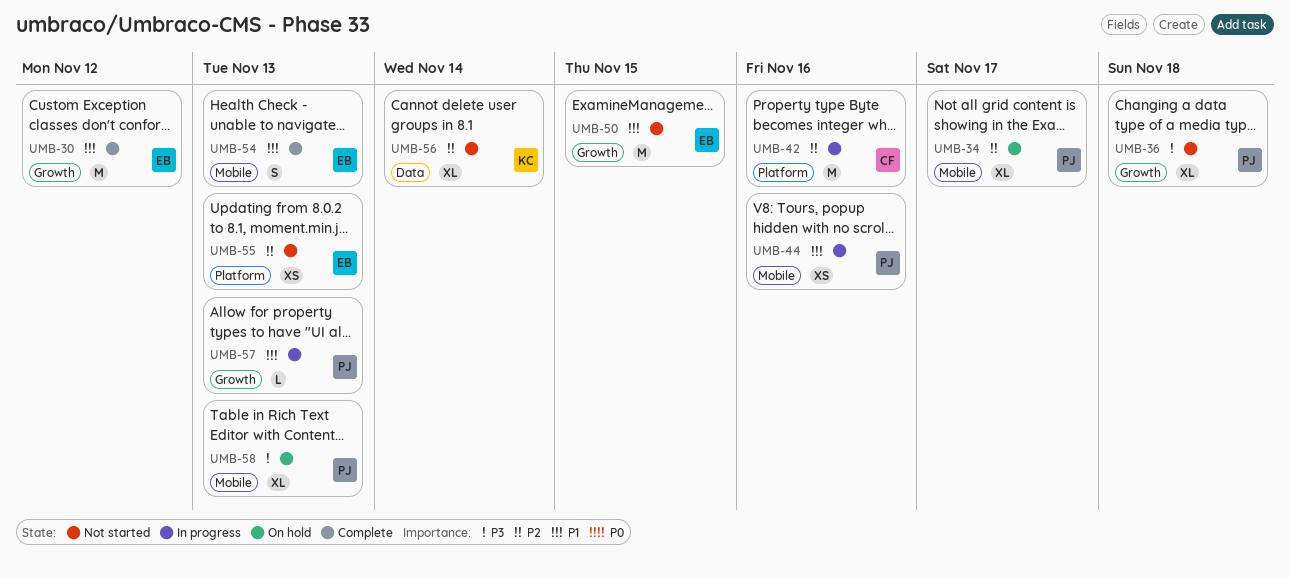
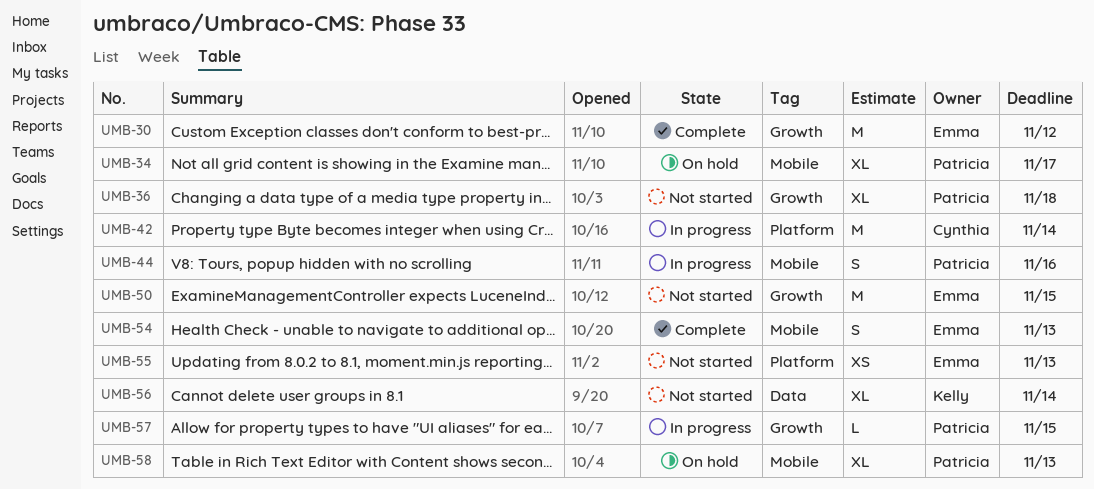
UMB-42, due: Nov 16 -> Nov 14
UMB-44, estimate: XS -> S
UMB-57, due: Nov 13 -> Nov 15

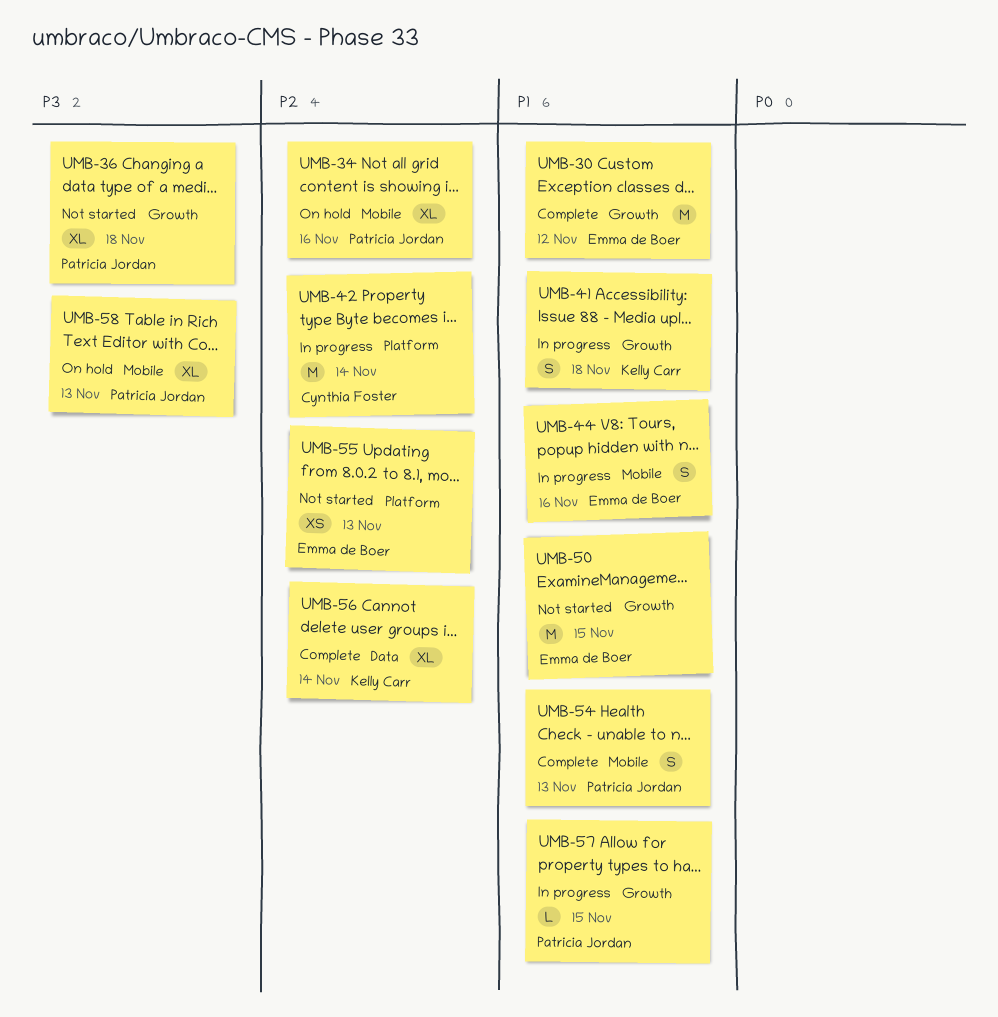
UMB-34, due: Nov 17 -> Nov 16
UMB-41: none -> present
UMB-44, owner: Patricia Jordan -> Emma de Boer
UMB-54, owner: Emma de Boer -> Patricia Jordan
UMB-56, status: Not started -> Complete

